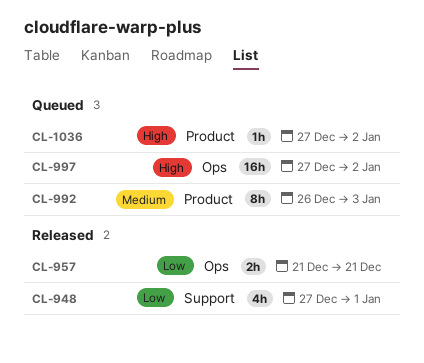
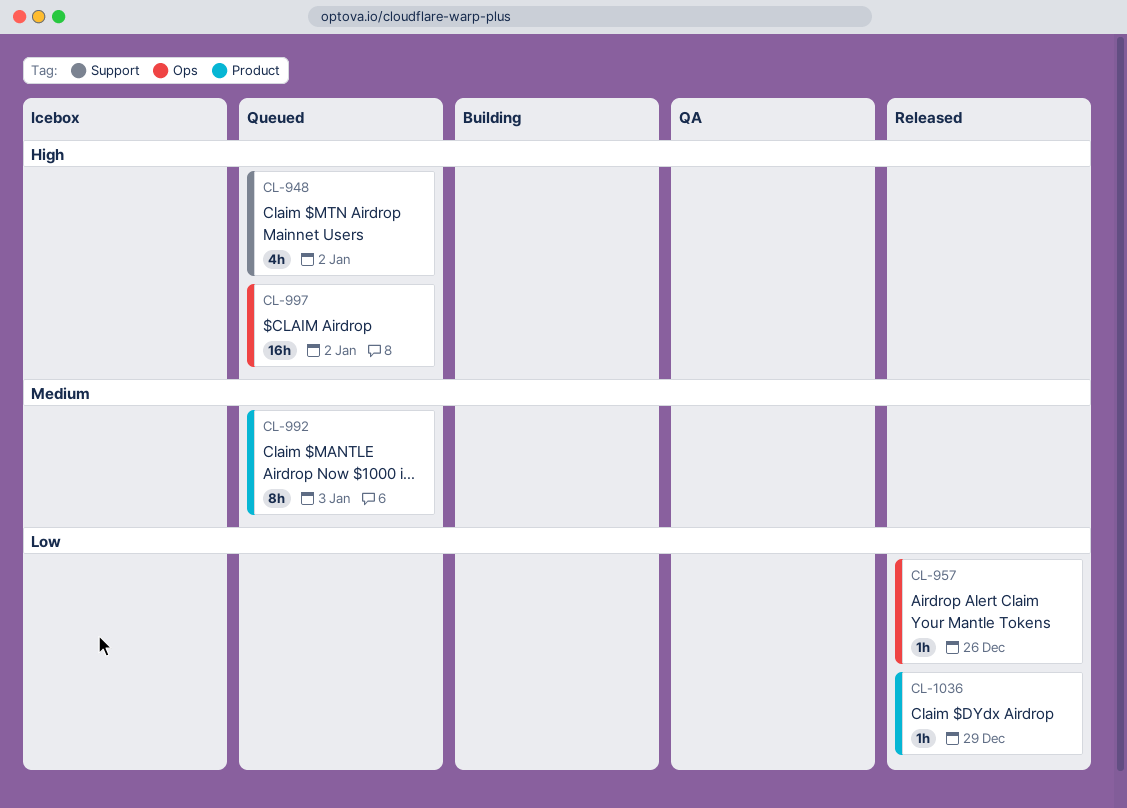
CL-948, status: Released -> Queued
CL-948, priority: Low -> High
CL-948, due: Jan 1 -> Jan 2
CL-957, estimate: 2h -> 1h
CL-957, due: Dec 21 -> Dec 26
CL-1036, status: Queued -> Released
CL-1036, priority: High -> Low
CL-1036, due: Jan 2 -> Dec 29

